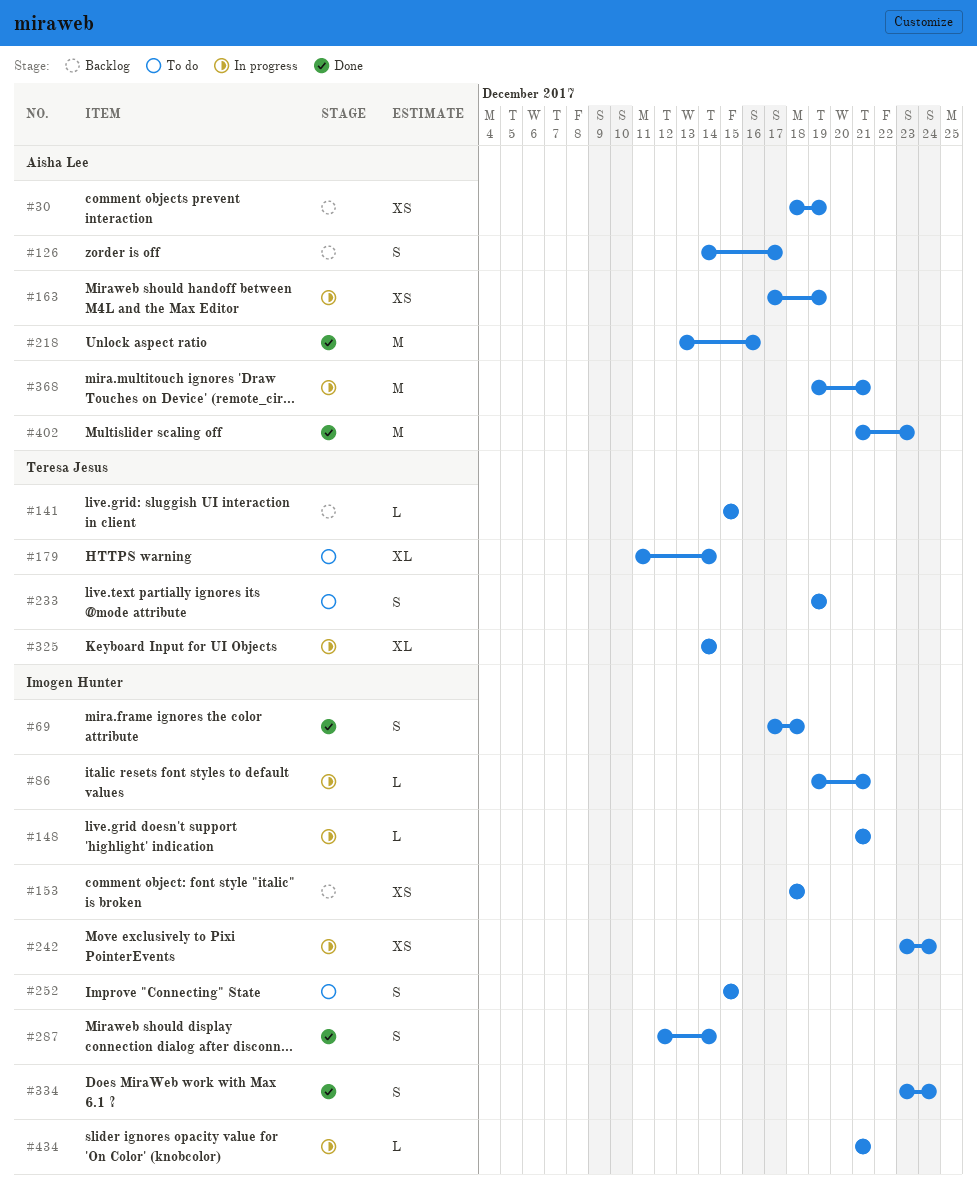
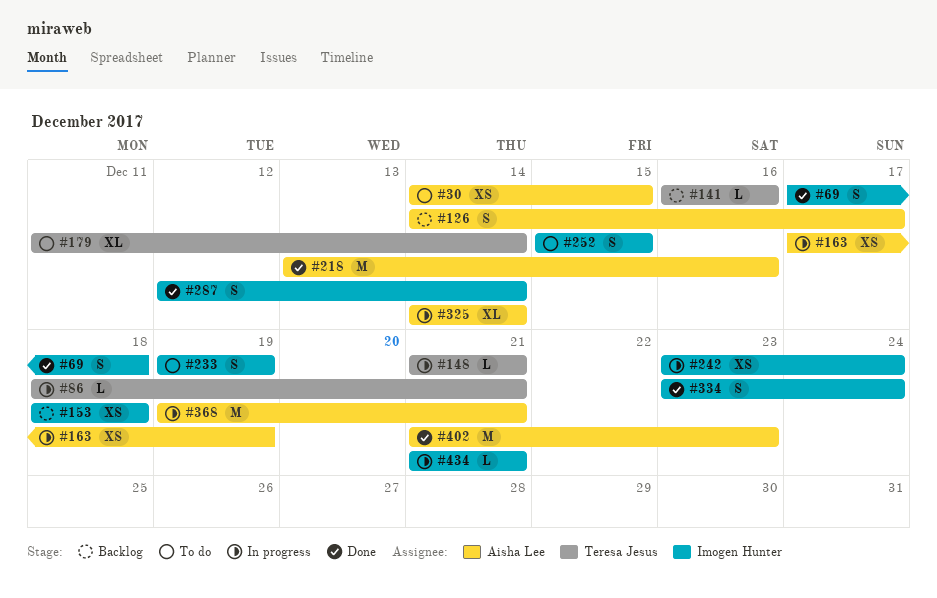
#30, status: Backlog -> To do
#30, start: Dec 18 -> Dec 14
#30, due: Dec 19 -> Dec 15
#86, owner: Imogen Hunter -> Teresa Jesus
#86, start: Dec 19 -> Dec 18
#141, start: Dec 15 -> Dec 16
#141, due: Dec 15 -> Dec 16
#148, owner: Imogen Hunter -> Teresa Jesus
#233, owner: Teresa Jesus -> Imogen Hunter
#325, owner: Teresa Jesus -> Aisha Lee

